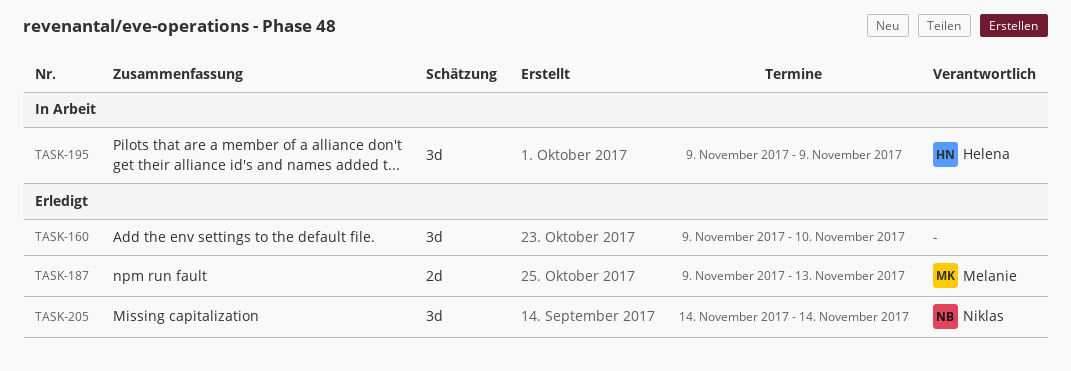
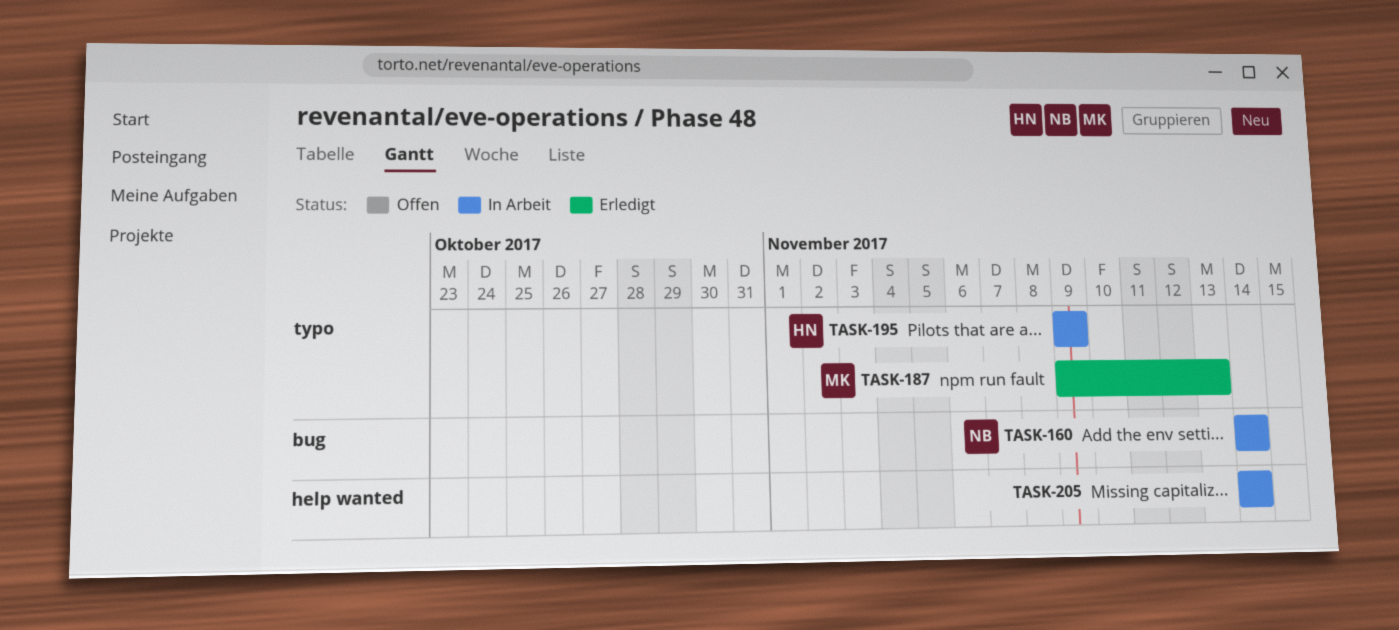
TASK-160, status: Erledigt -> In Arbeit
TASK-160, owner: none -> Niklas
TASK-160, start: Nov 9 -> Nov 14
TASK-160, due: Nov 10 -> Nov 14
TASK-205, status: Erledigt -> In Arbeit
TASK-205, owner: Niklas -> none

